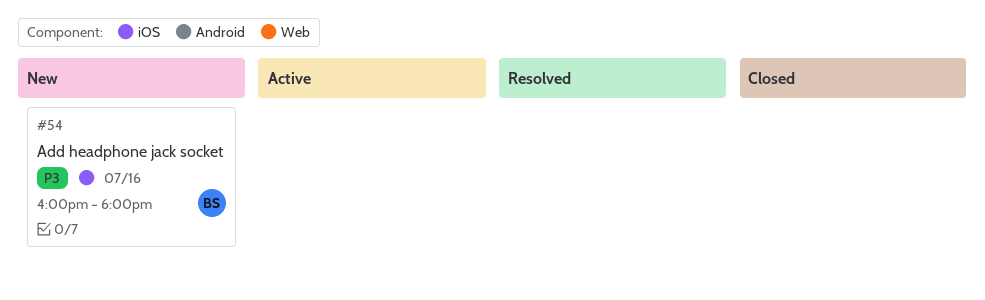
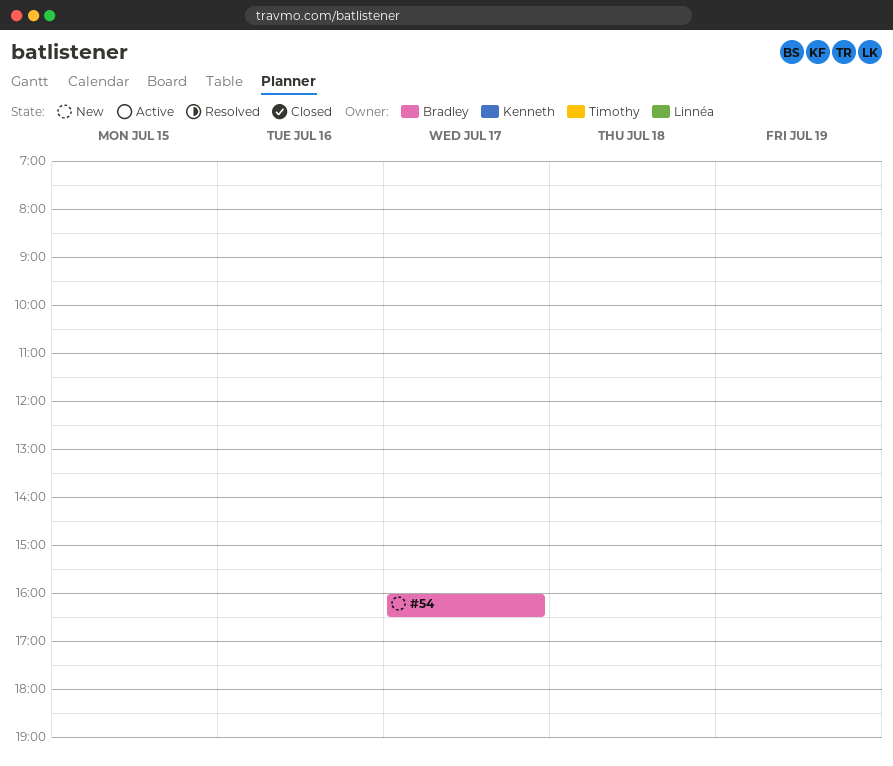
#54, day: Jul 16 -> Jul 17
#54, ends: 18:00 -> 16:30

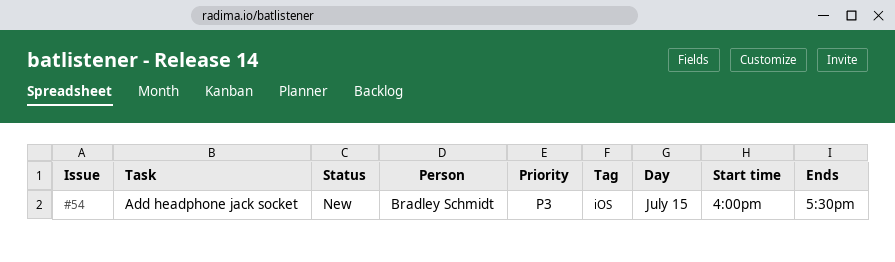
#54, day: Jul 17 -> Jul 15
#54, ends: 16:30 -> 17:30

